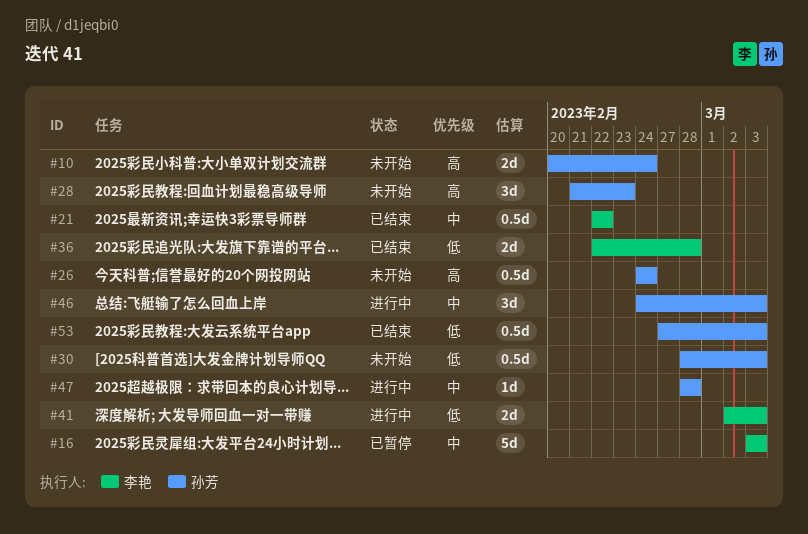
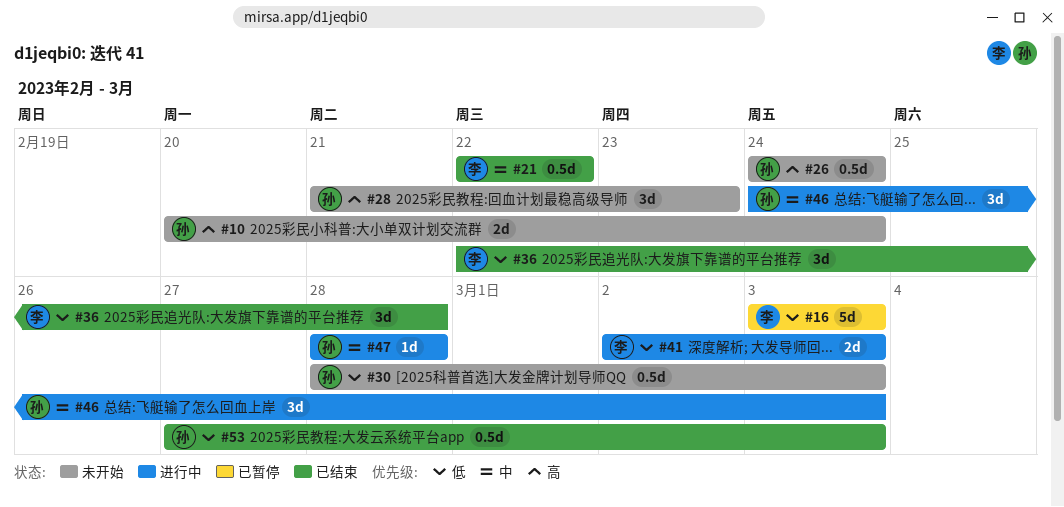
#16, priority: 中 -> 低
#36, estimate: 2d -> 3d

